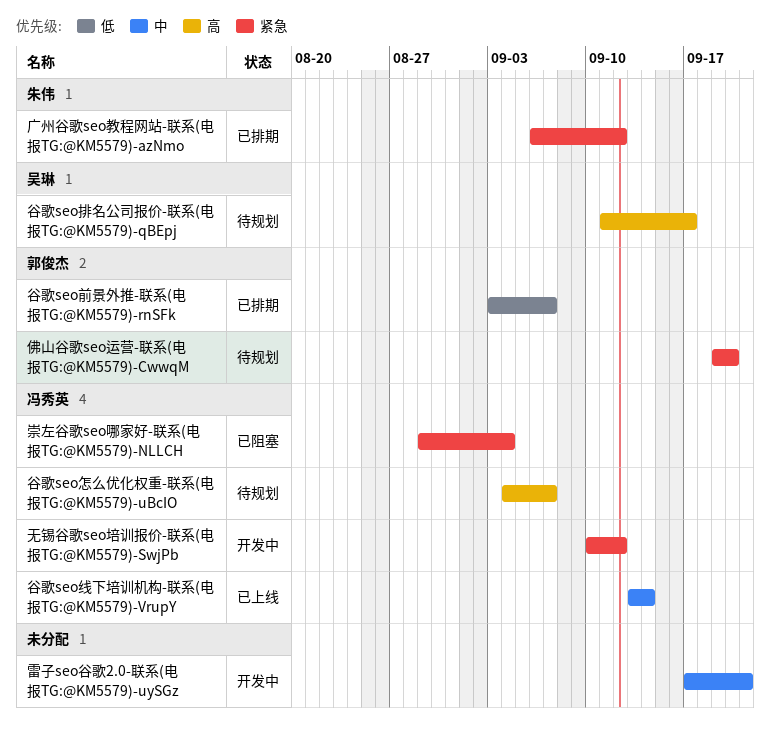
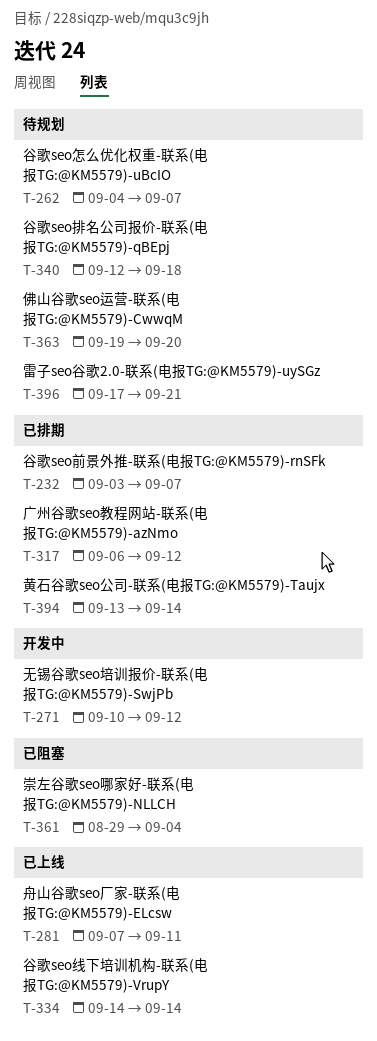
舟山谷歌seo厂家-联系(电报TG:@KM5579)-ELcsw: none -> present
谷歌seo排名公司报价-联系(电报TG:@KM5579)-qBEpj, start: Sep 11 -> Sep 12
谷歌seo排名公司报价-联系(电报TG:@KM5579)-qBEpj, due: Sep 17 -> Sep 18
谷歌seo线下培训机构-联系(电报TG:@KM5579)-VrupY, start: Sep 13 -> Sep 14
雷子seo谷歌2.0-联系(电报TG:@KM5579)-uySGz, status: 开发中 -> 待规划
黄石谷歌seo公司-联系(电报TG:@KM5579)-Taujx: none -> present

